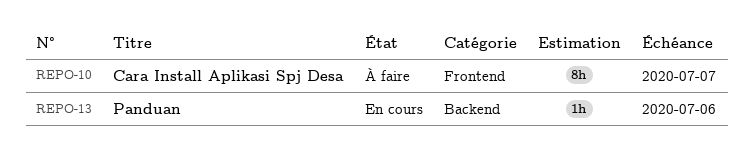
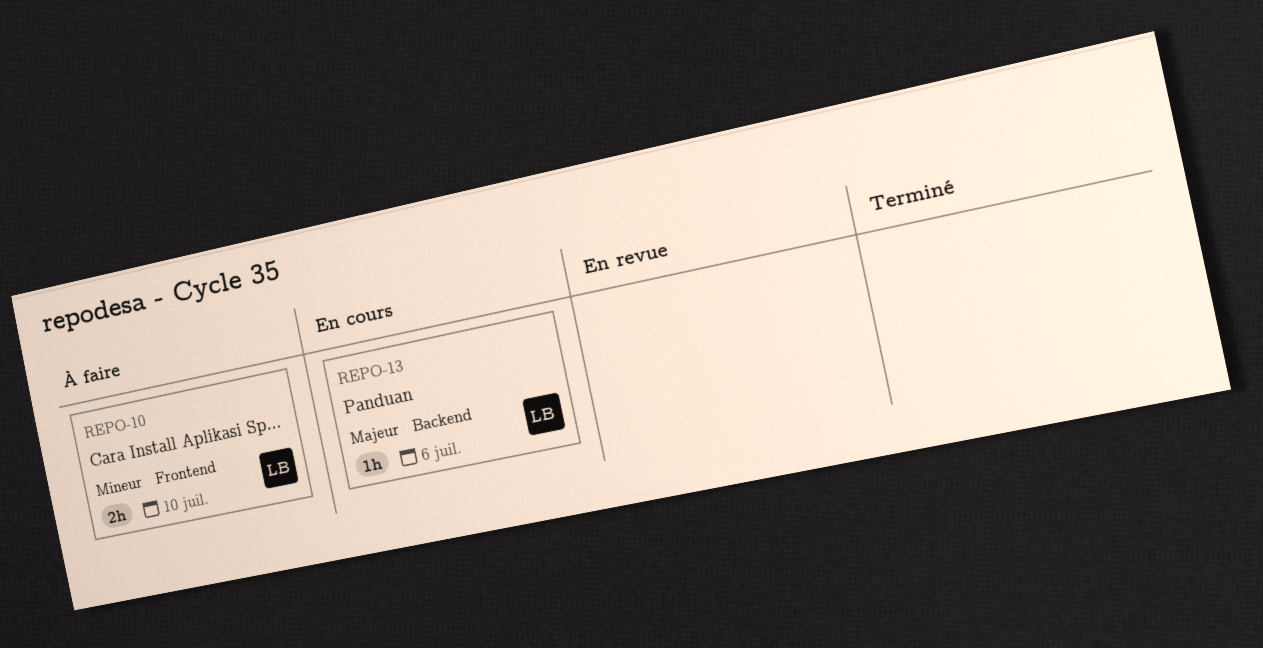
REPO-10, estimate: 8h -> 2h
REPO-10, due: Jul 7 -> Jul 10

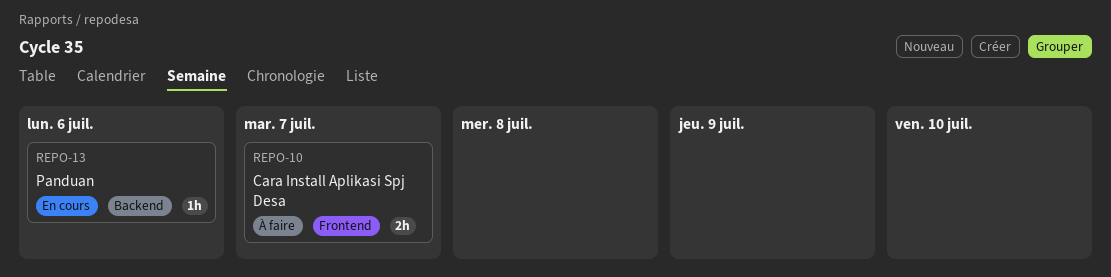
REPO-10, due: Jul 10 -> Jul 7

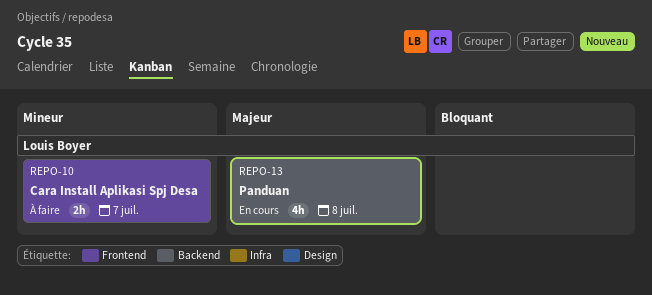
REPO-13, estimate: 1h -> 4h
REPO-13, due: Jul 6 -> Jul 8

